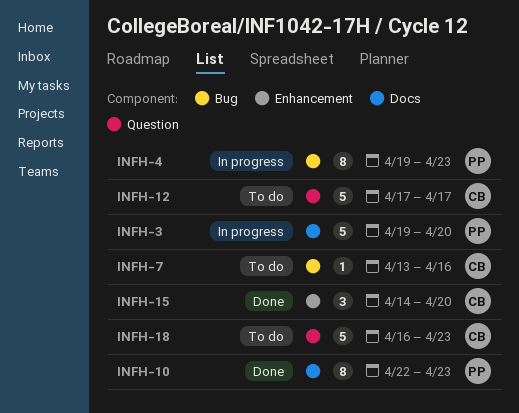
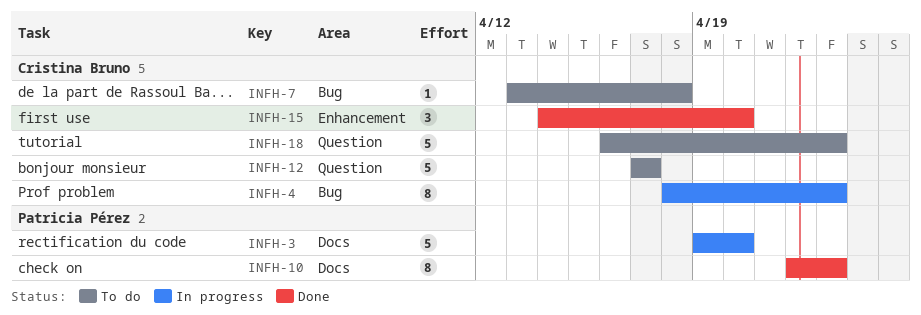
INFH-4, owner: Patricia Pérez -> Cristina Bruno
INFH-4, start: Apr 19 -> Apr 18
INFH-7, due: Apr 16 -> Apr 18

